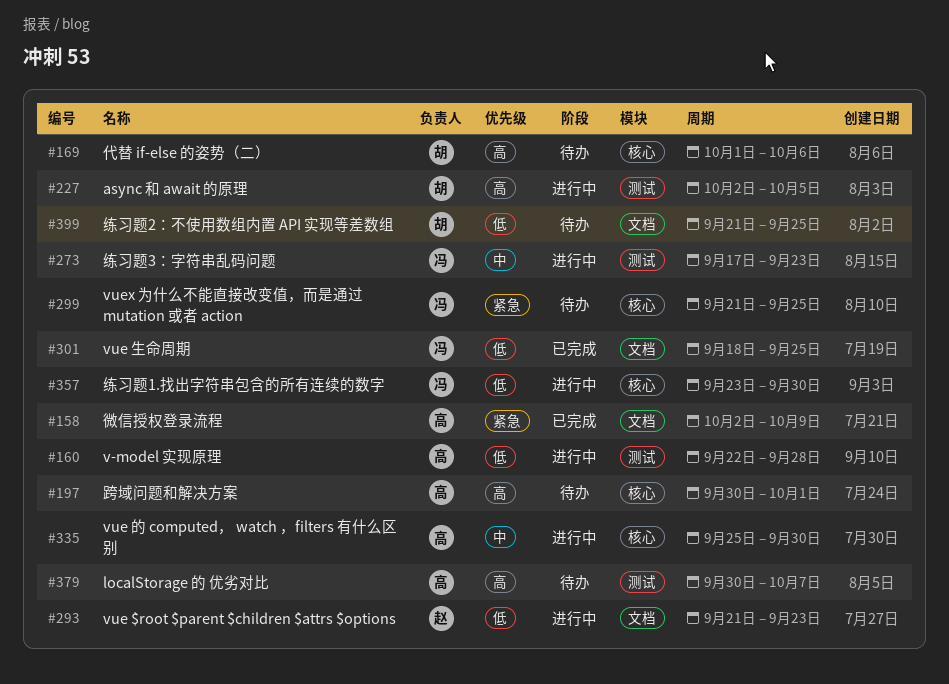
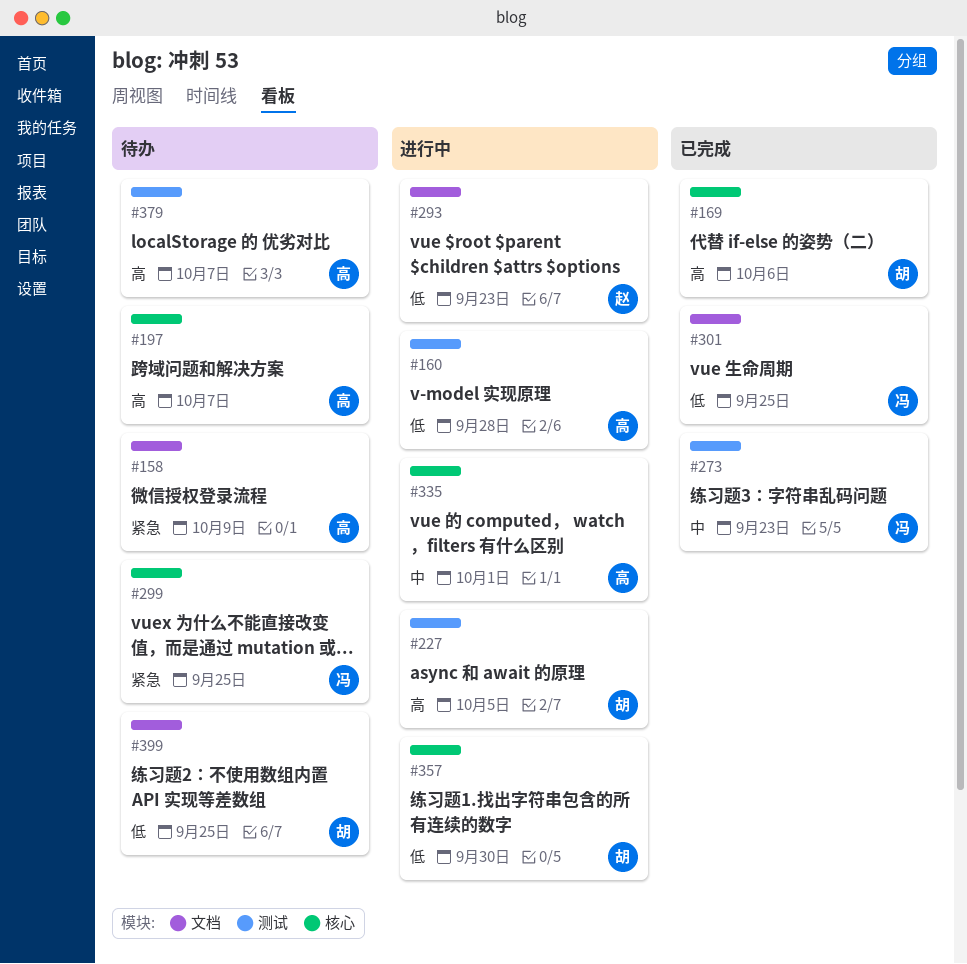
#158, status: 已完成 -> 待办
#169, status: 待办 -> 已完成
#197, due: Oct 1 -> Oct 7
#273, status: 进行中 -> 已完成
#335, due: Sep 30 -> Oct 1
#357, owner: 冯 -> 胡

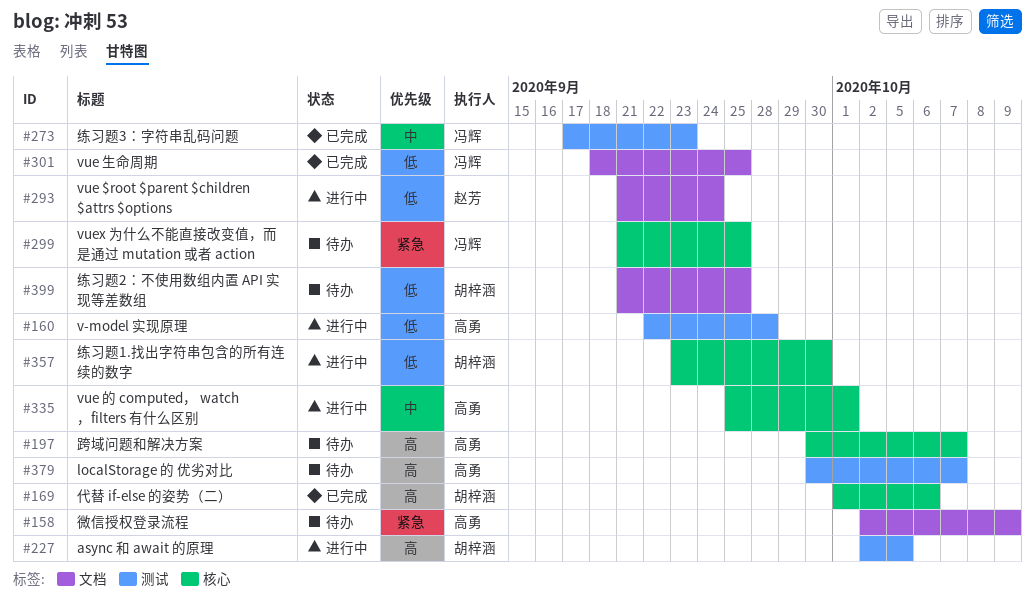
#293, due: Sep 23 -> Sep 24

